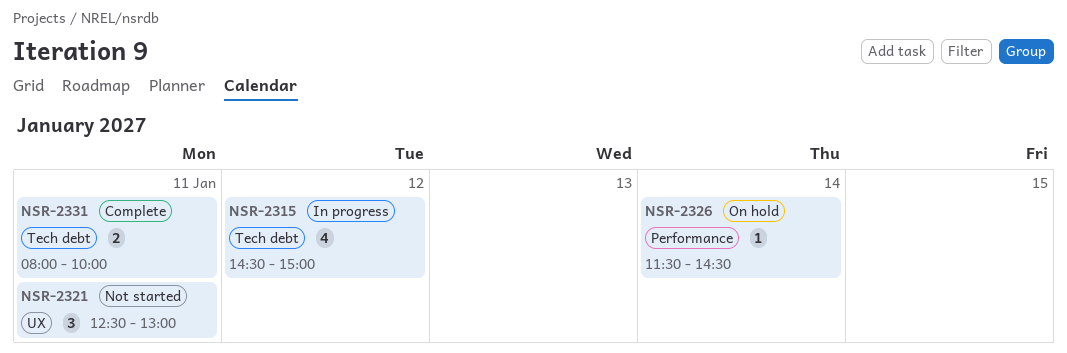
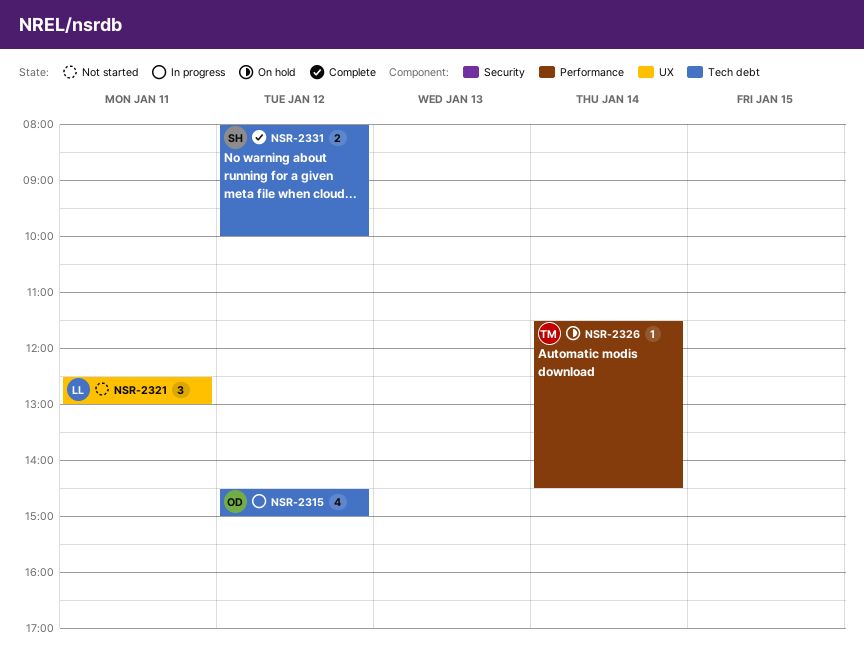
NSR-2331, day: Jan 11 -> Jan 12

